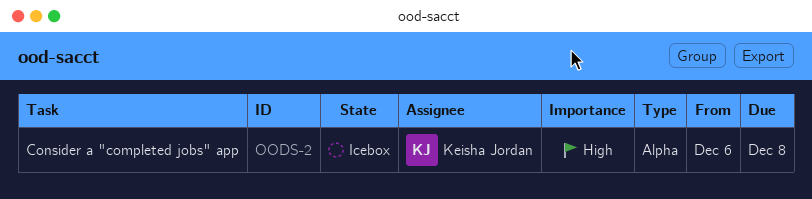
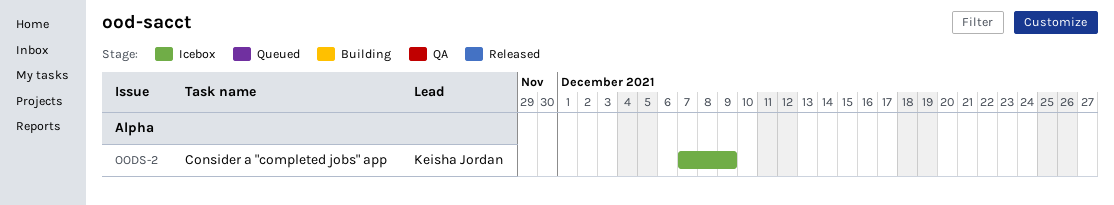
OODS-2, start: Dec 6 -> Dec 7
OODS-2, due: Dec 8 -> Dec 9

